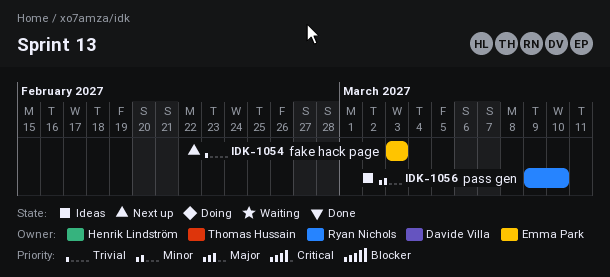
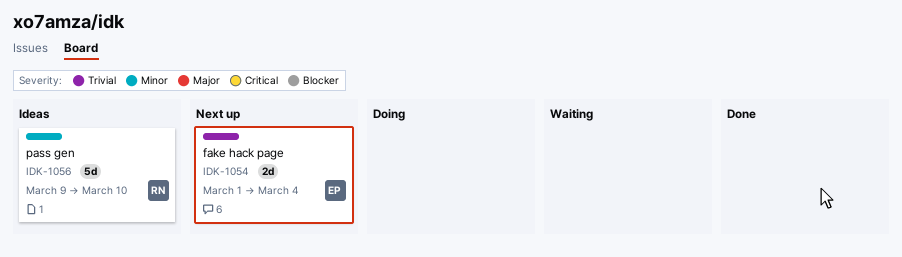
IDK-1054, start: Mar 3 -> Mar 1
IDK-1054, due: Mar 3 -> Mar 4

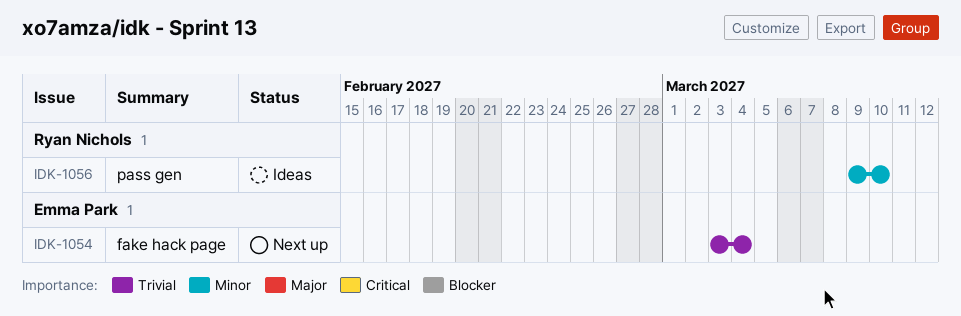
IDK-1054, start: Mar 1 -> Mar 3

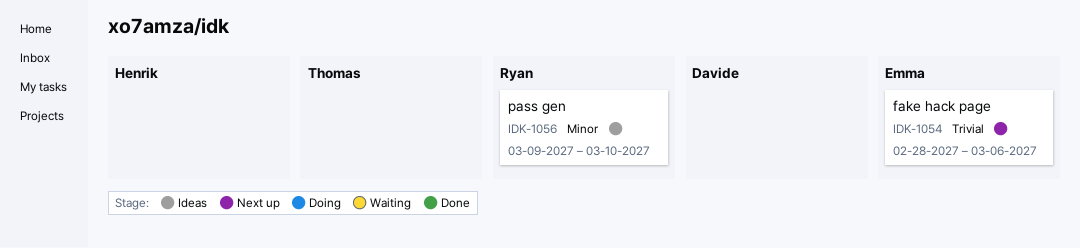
IDK-1054, start: Mar 3 -> Feb 28
IDK-1054, due: Mar 4 -> Mar 6

